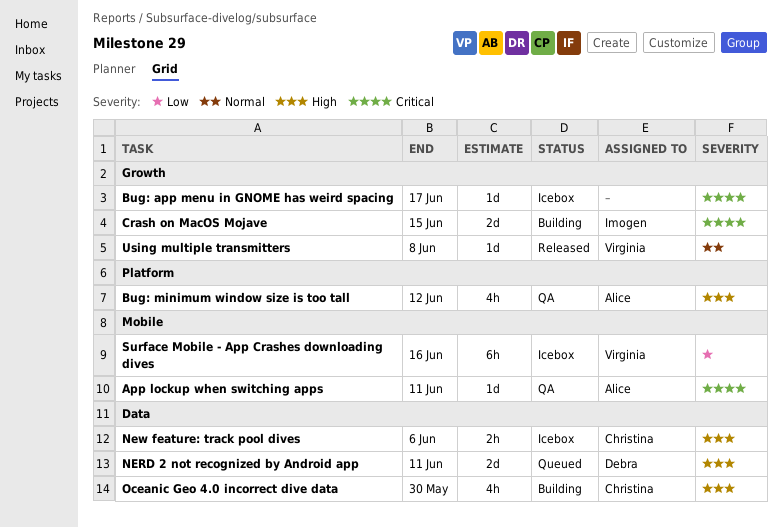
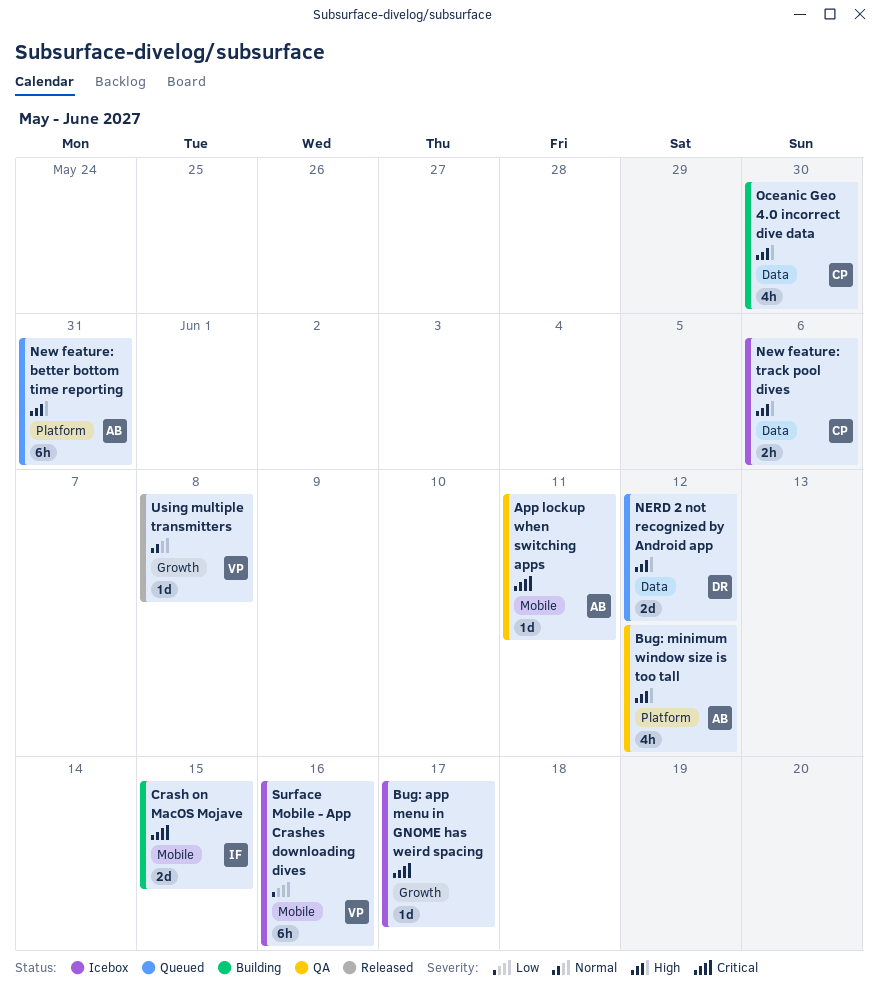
Crash on MacOS Mojave, label: Growth -> Mobile
NERD 2 not recognized by Android app, due: Jun 11 -> Jun 12
New feature: better bottom time reporting: none -> present

